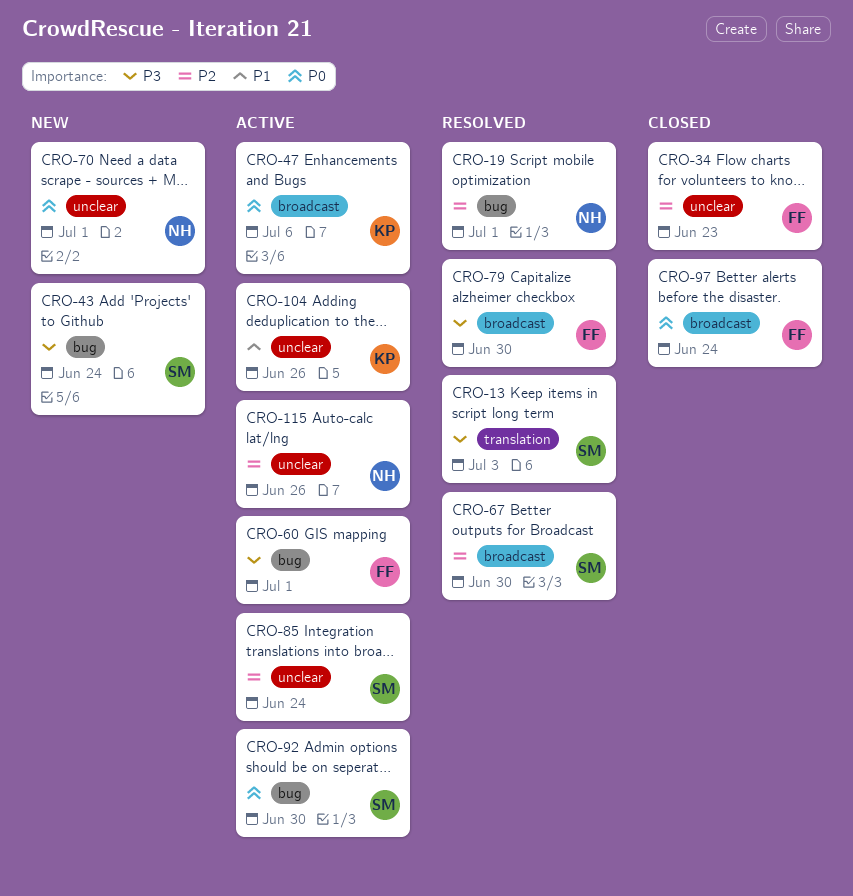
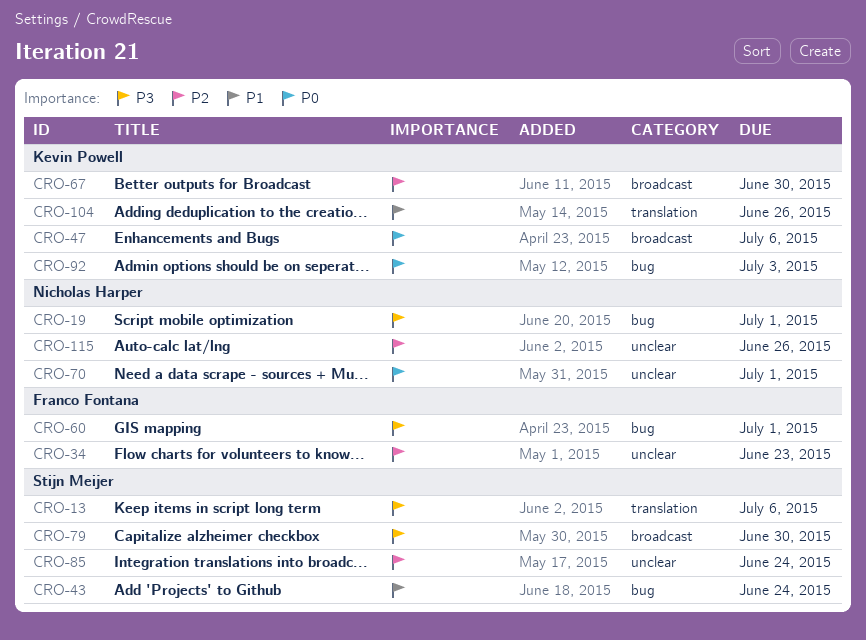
CRO-13, due: Jul 3 -> Jul 6
CRO-19, priority: P2 -> P3
CRO-43, priority: P3 -> P1
CRO-67, owner: Stijn Meijer -> Kevin Powell
CRO-79, owner: Franco Fontana -> Stijn Meijer
CRO-92, owner: Stijn Meijer -> Kevin Powell
CRO-92, due: Jun 30 -> Jul 3
CRO-97: present -> none
CRO-104, label: unclear -> translation

